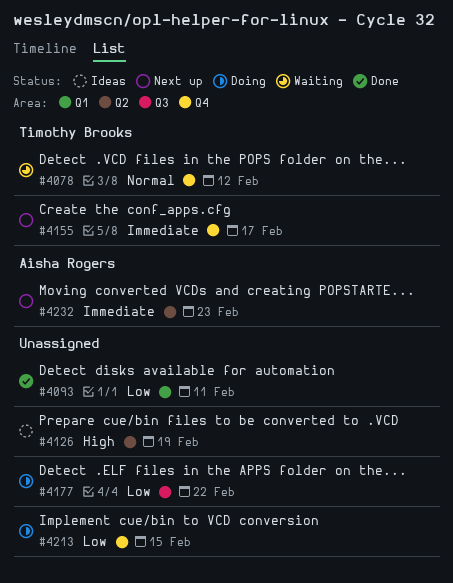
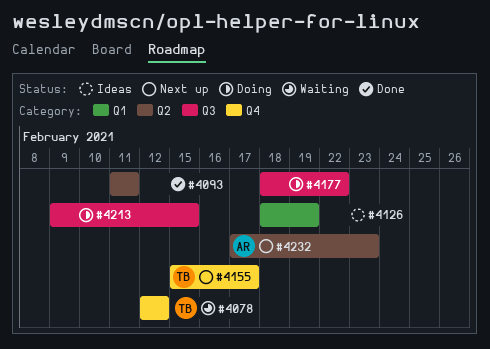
#4093, label: Q1 -> Q2
#4126, label: Q2 -> Q1
#4213, label: Q4 -> Q3

